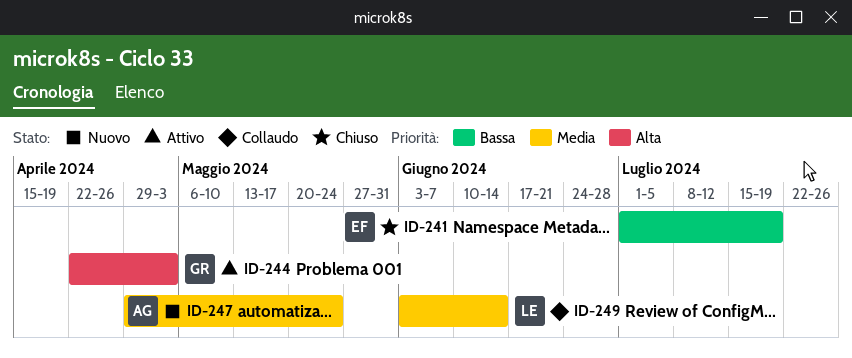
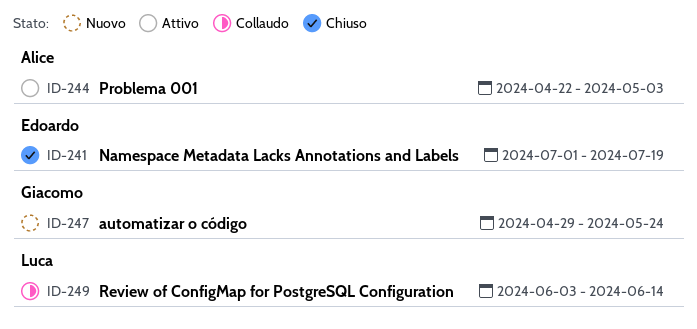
ID-244, owner: Giacomo -> Alice
ID-247, owner: Alice -> Giacomo

